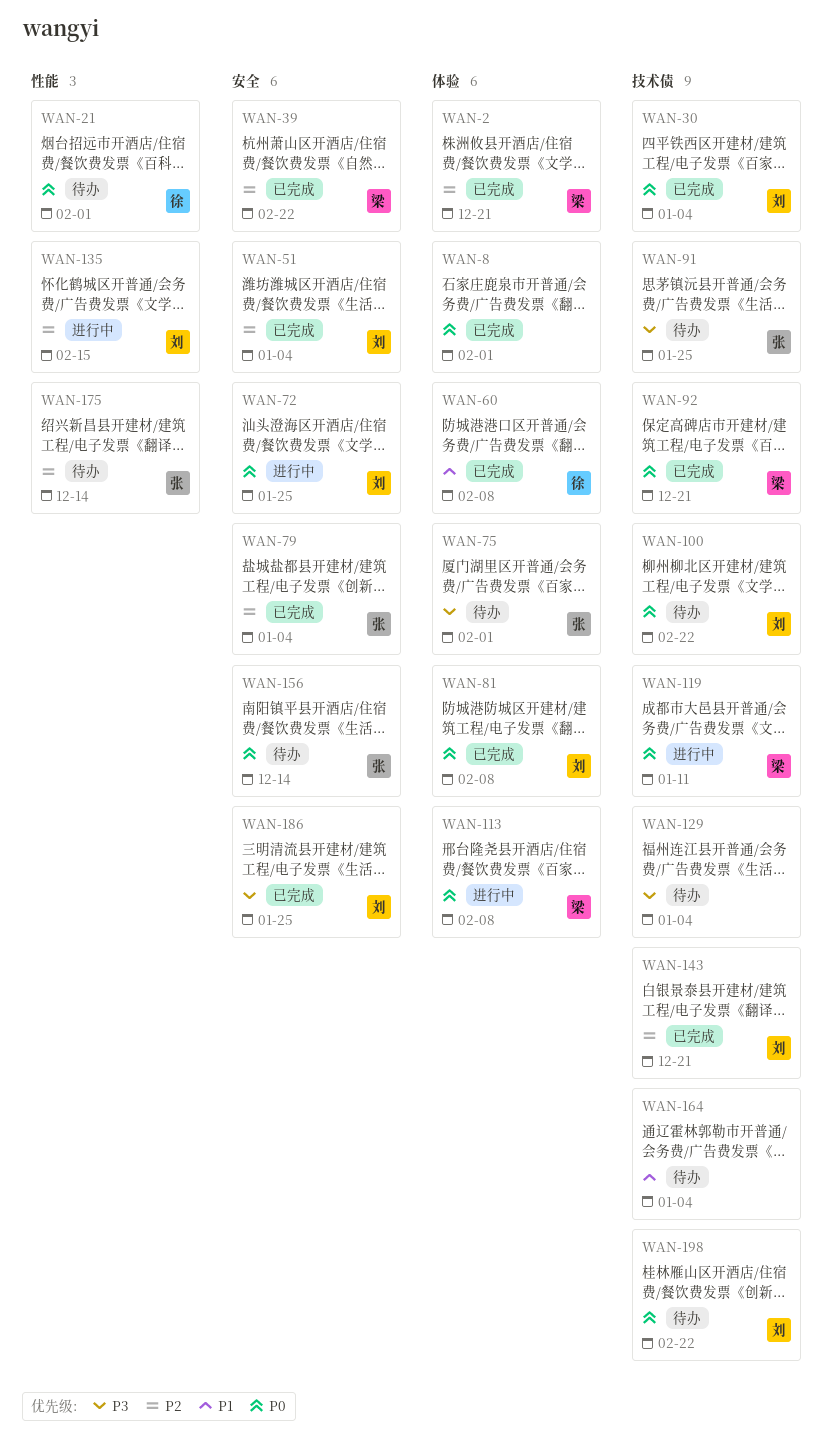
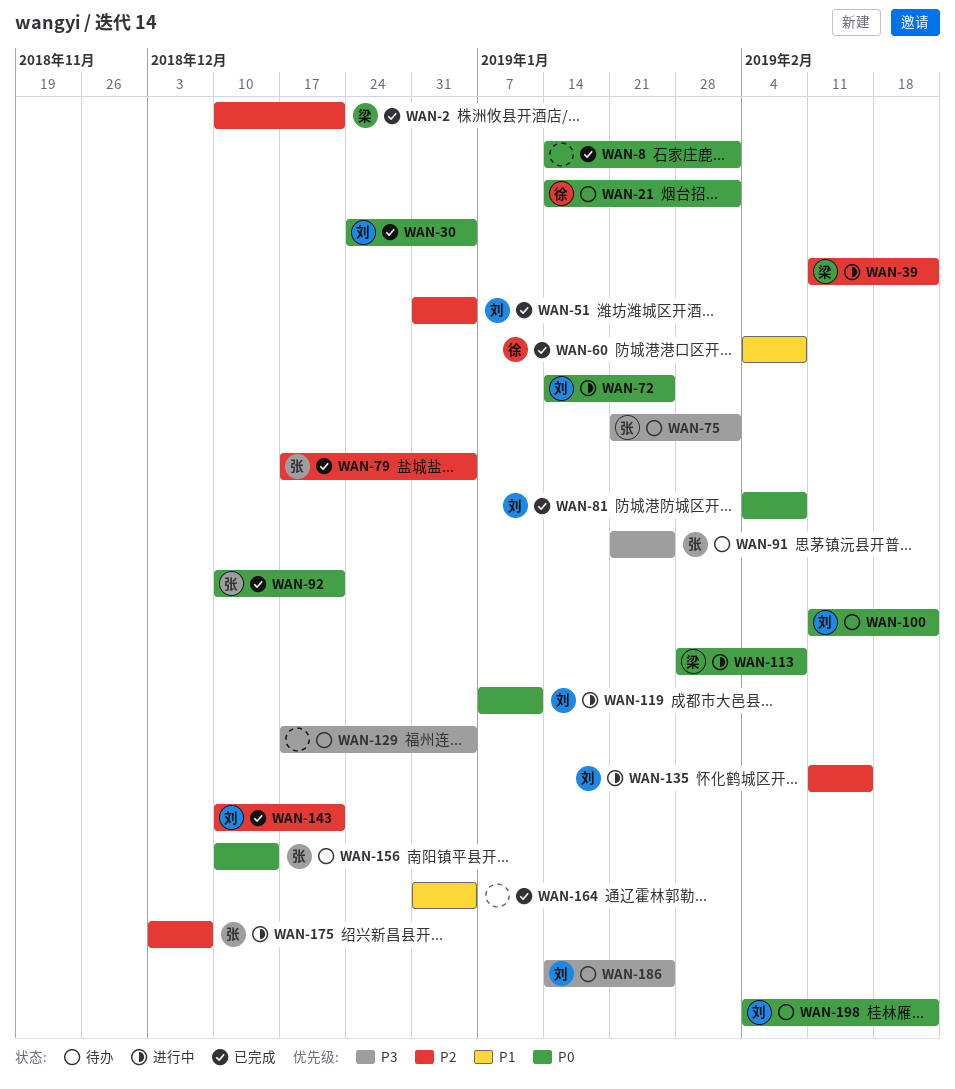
WAN-39, status: 已完成 -> 进行中
WAN-92, owner: 梁 -> 张
WAN-119, owner: 梁 -> 刘
WAN-164, status: 待办 -> 已完成
WAN-175, status: 待办 -> 进行中
WAN-175, due: Dec 14 -> Dec 7
WAN-186, status: 已完成 -> 待办

